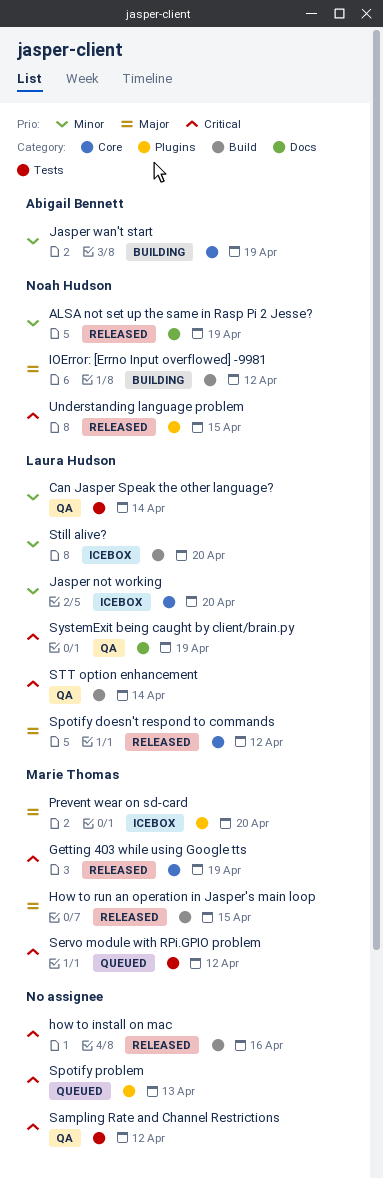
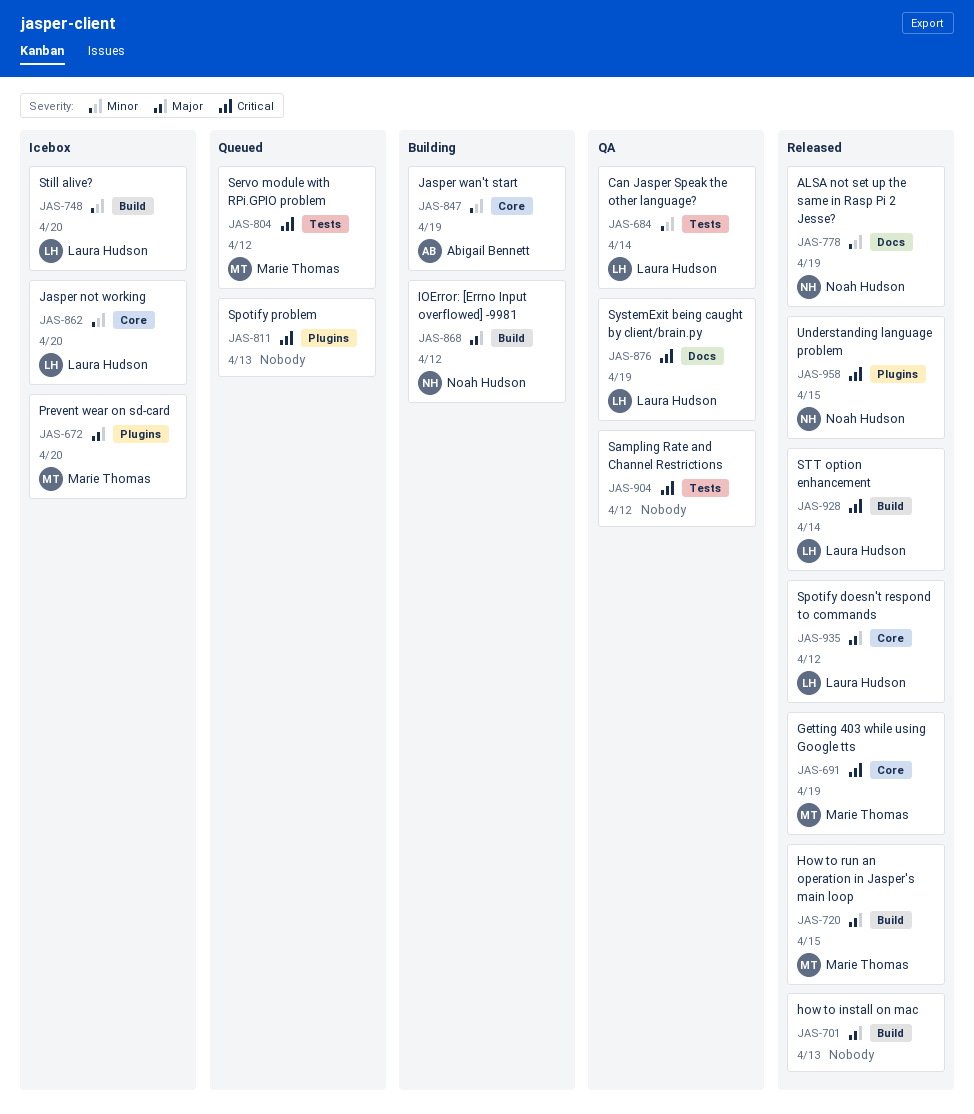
how to install on mac, priority: Critical -> Major
how to install on mac, due: Apr 16 -> Apr 13
STT option enhancement, status: QA -> Released

